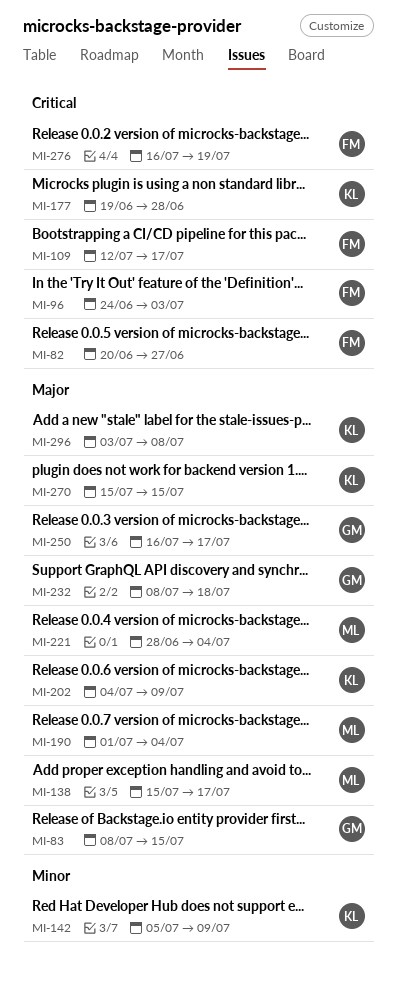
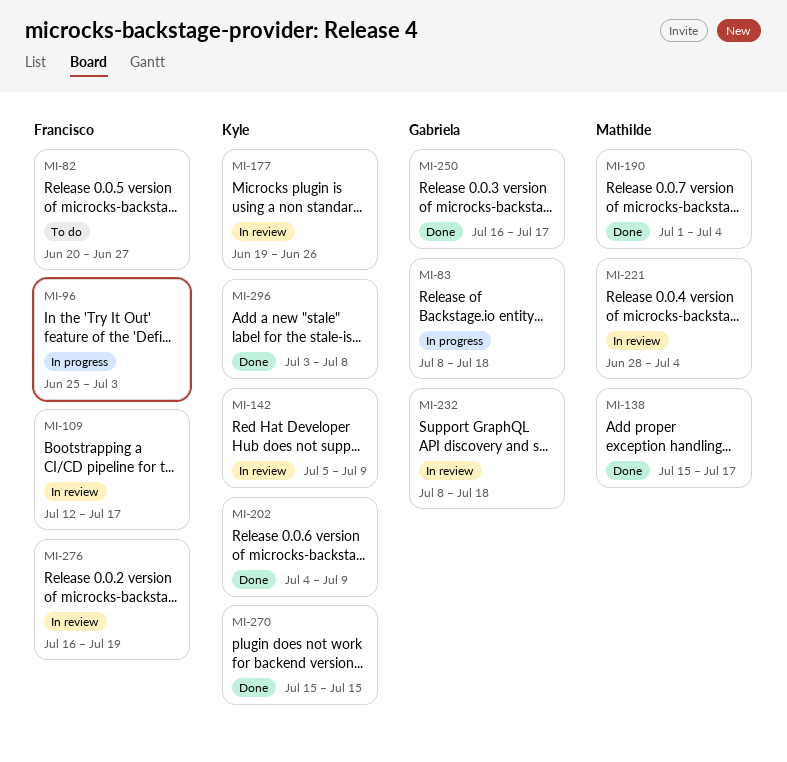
MI-83, due: Jul 15 -> Jul 18
MI-96, start: Jun 24 -> Jun 25
MI-177, due: Jun 28 -> Jun 26

